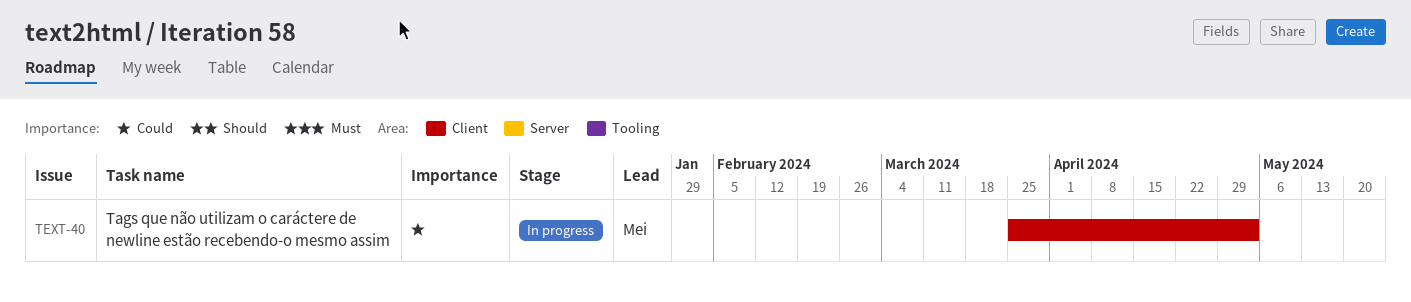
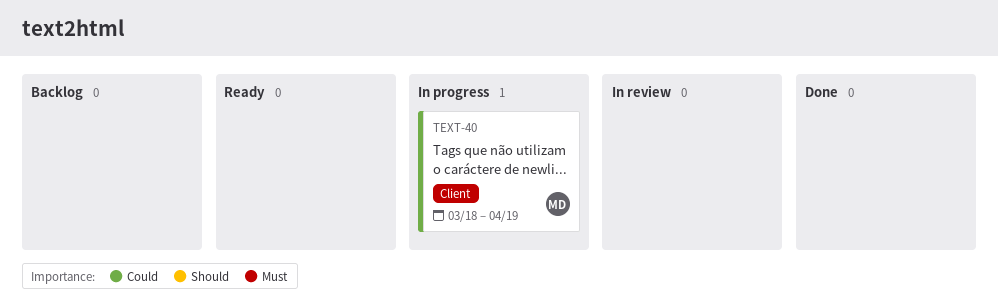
TEXT-40, start: Mar 25 -> Mar 18
TEXT-40, due: May 3 -> Apr 19

